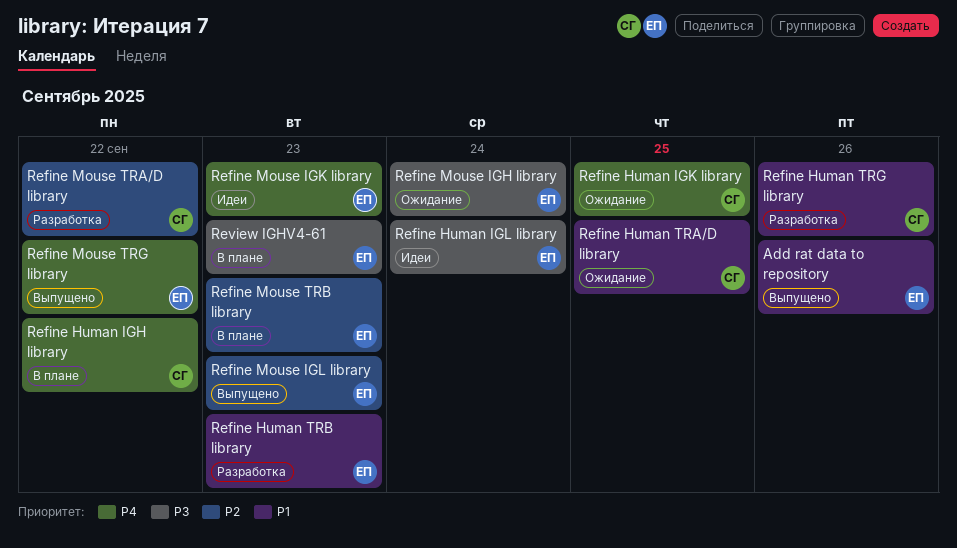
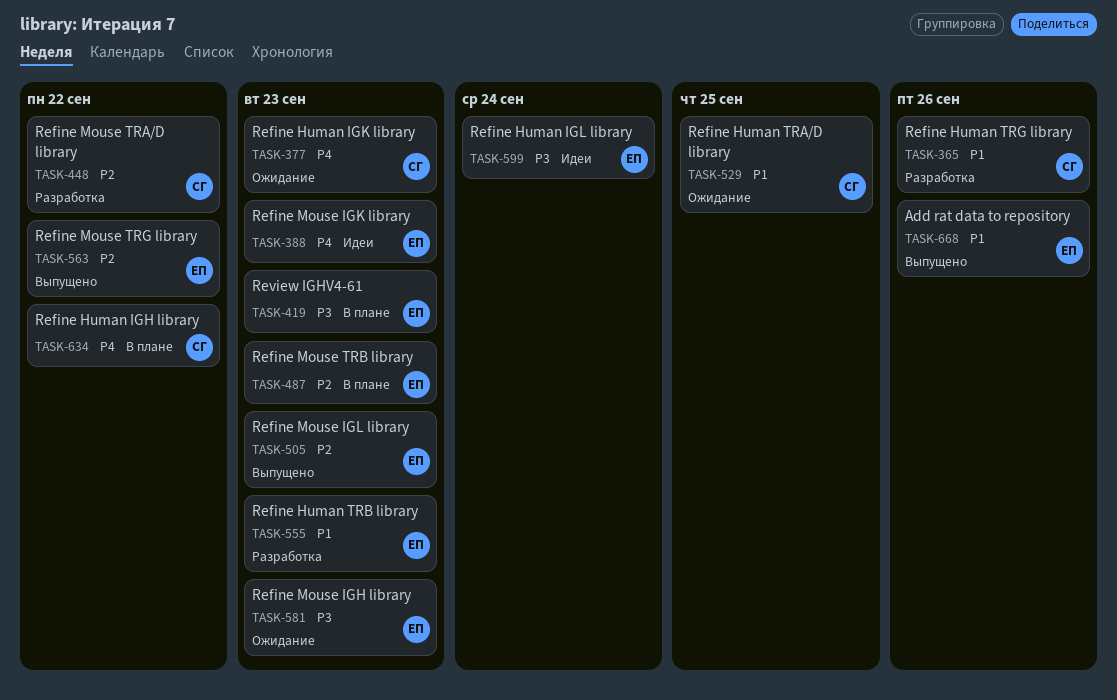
Refine Human IGK library, due: Sep 25 -> Sep 23
Refine Mouse IGH library, due: Sep 24 -> Sep 23
Refine Mouse TRG library, priority: P4 -> P2

